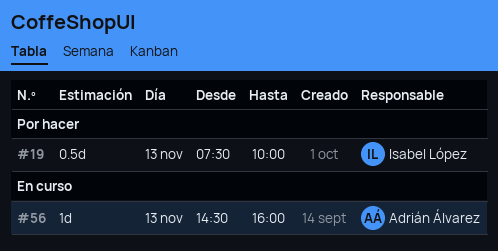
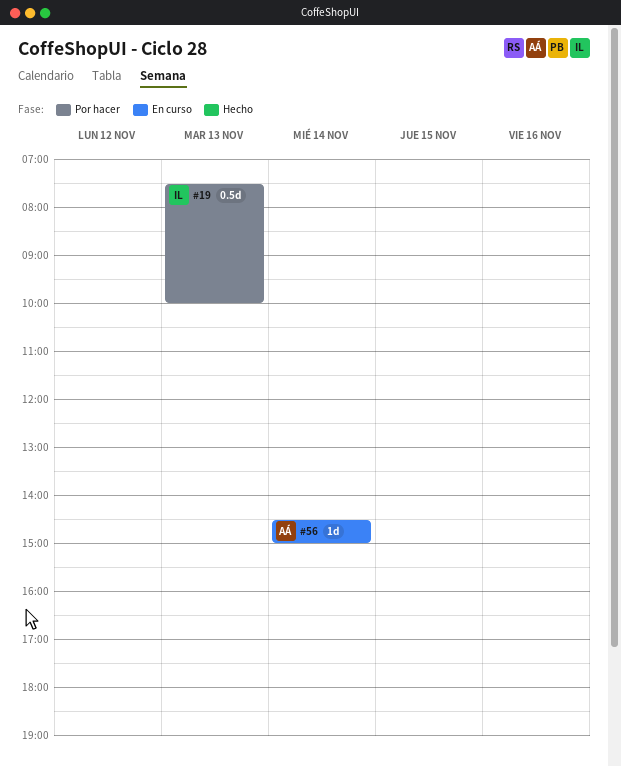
#56, day: Nov 13 -> Nov 14
#56, ends: 16:00 -> 15:00

